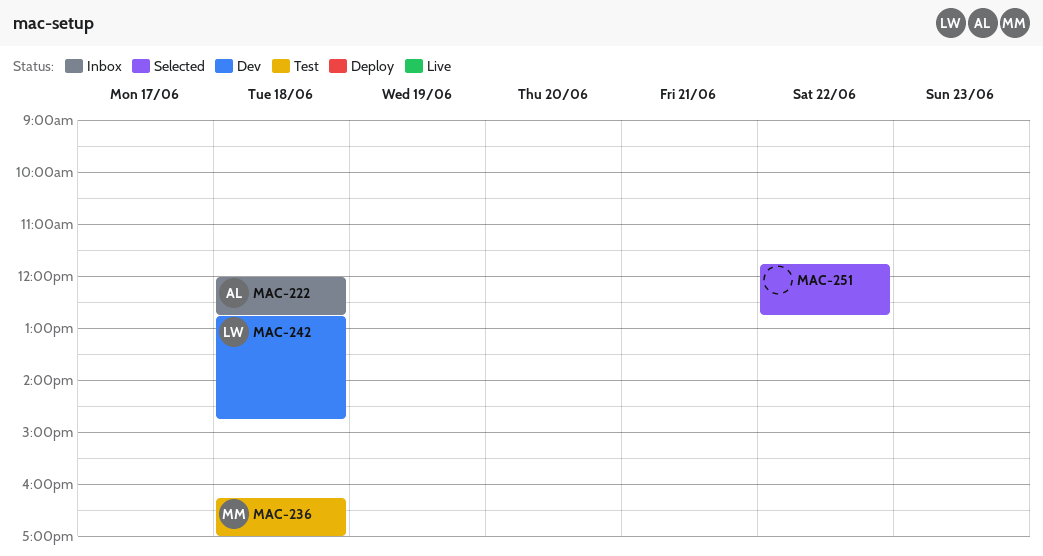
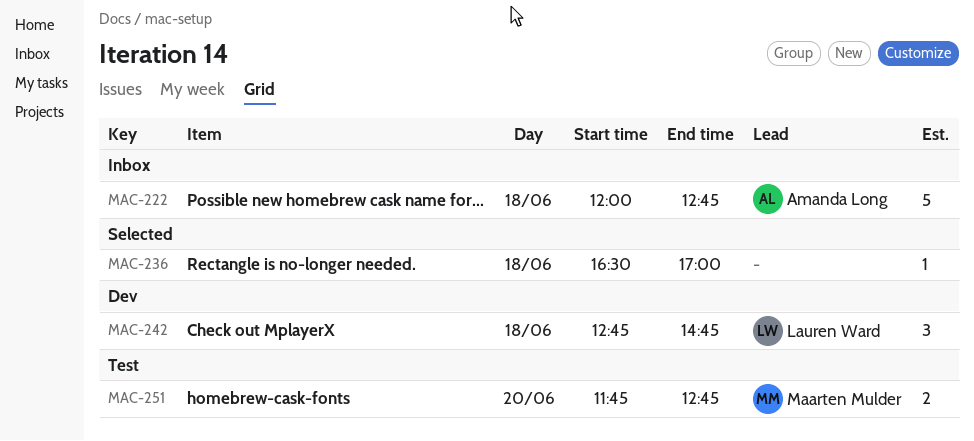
MAC-236, status: Test -> Selected
MAC-236, owner: Maarten Mulder -> none
MAC-236, begins: 16:15 -> 16:30
MAC-251, status: Selected -> Test
MAC-251, owner: none -> Maarten Mulder
MAC-251, day: Jun 22 -> Jun 20

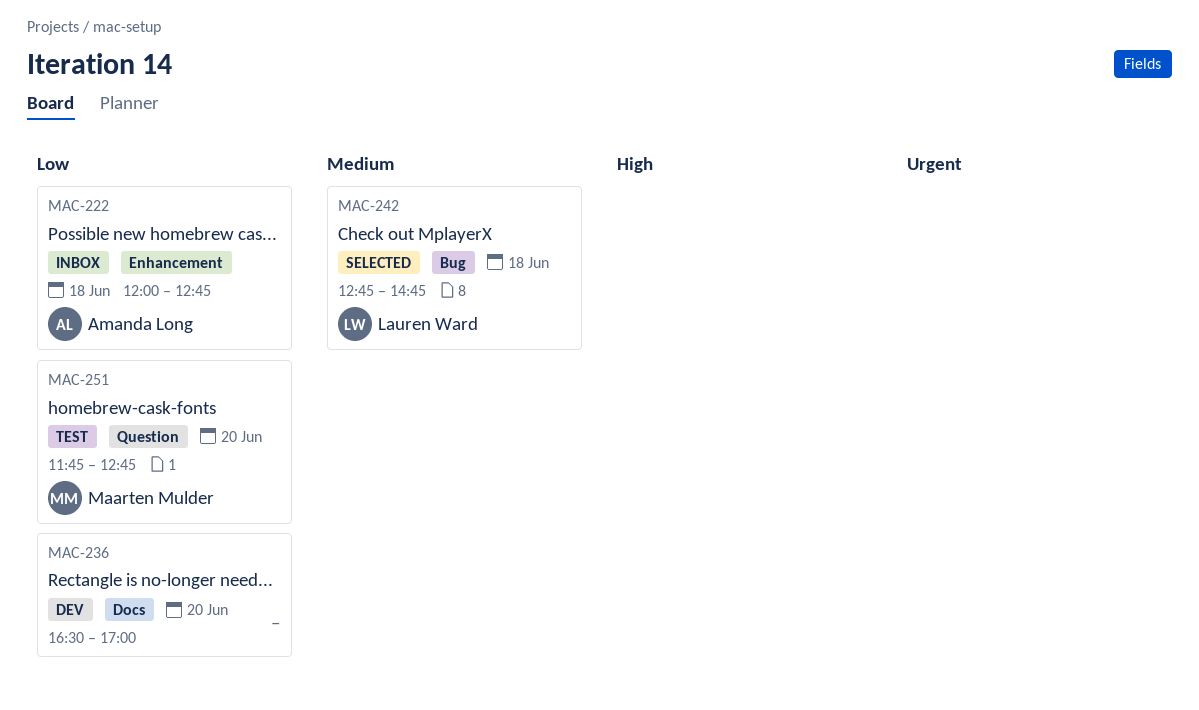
MAC-236, status: Selected -> Dev
MAC-236, day: Jun 18 -> Jun 20
MAC-242, status: Dev -> Selected

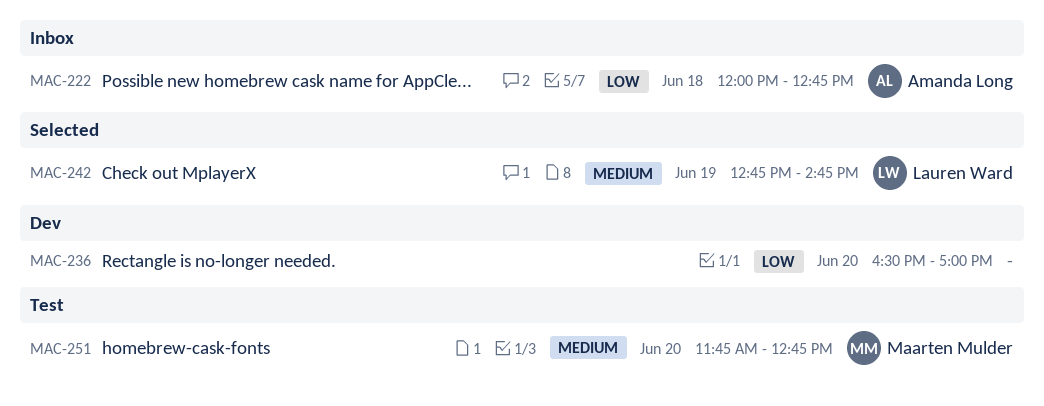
MAC-242, day: Jun 18 -> Jun 19
MAC-251, priority: Low -> Medium

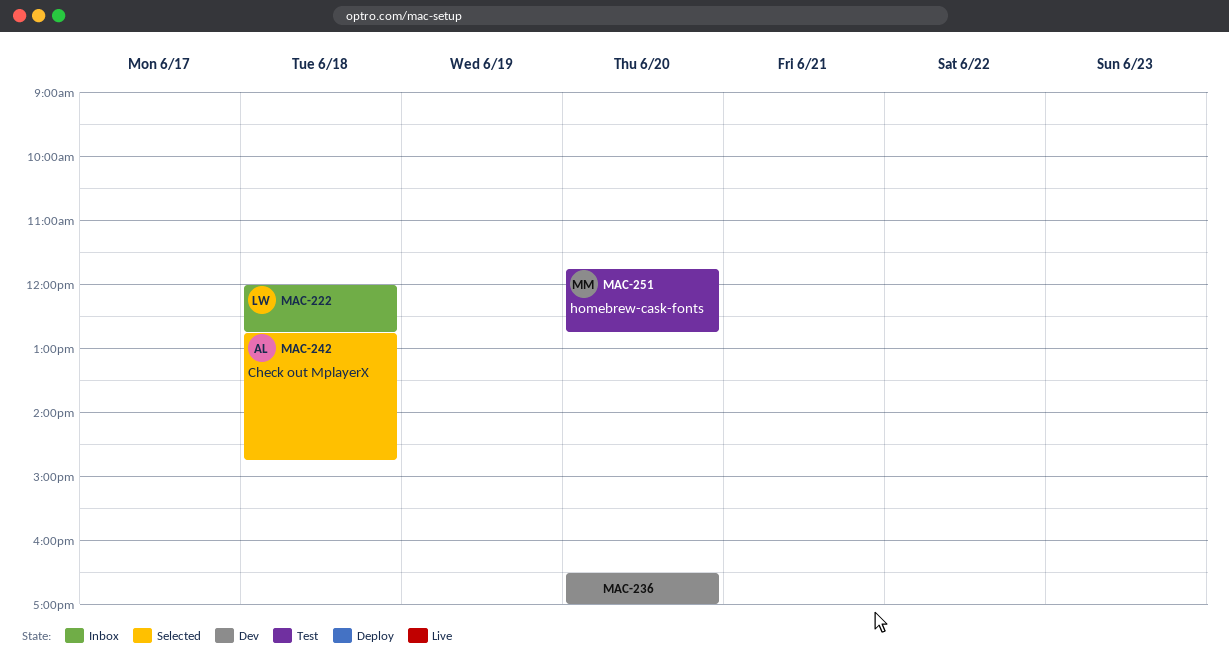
MAC-222, owner: Amanda Long -> Lauren Ward
MAC-242, owner: Lauren Ward -> Amanda Long
MAC-242, day: Jun 19 -> Jun 18

